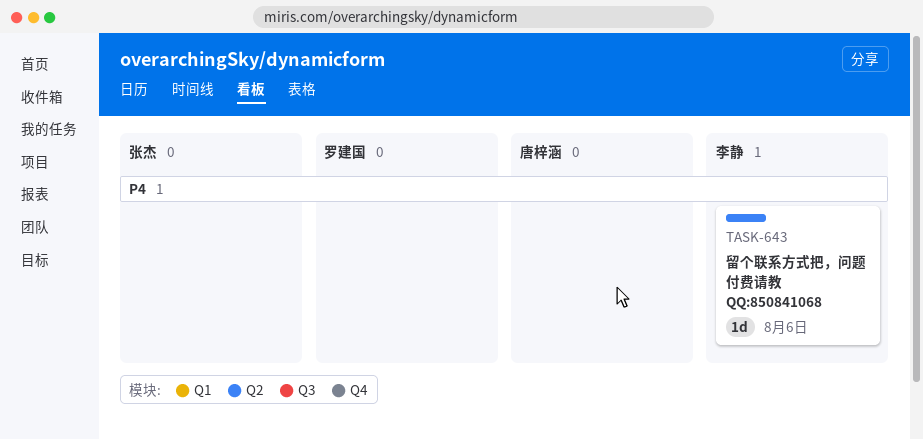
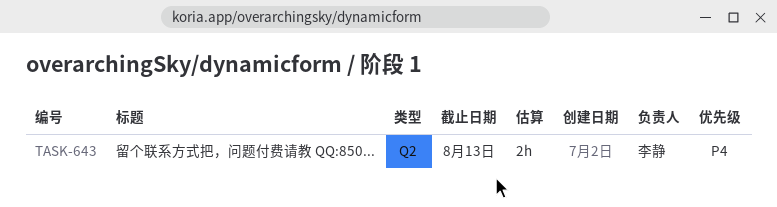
TASK-643, estimate: 1d -> 2h
TASK-643, due: Aug 6 -> Aug 13

